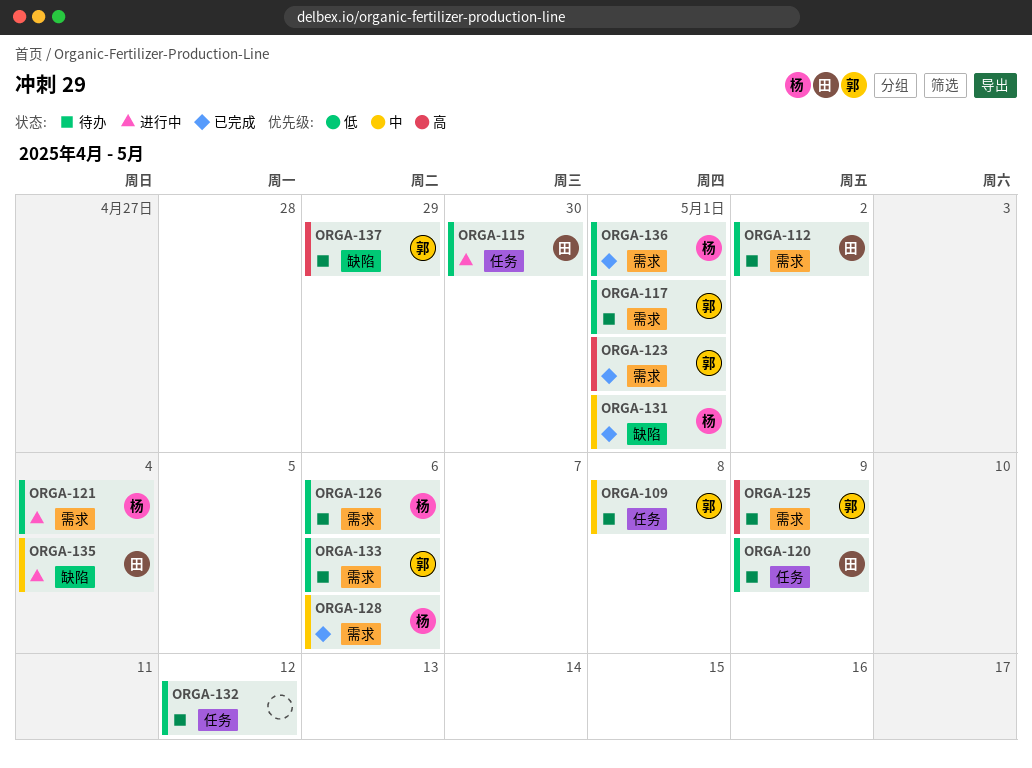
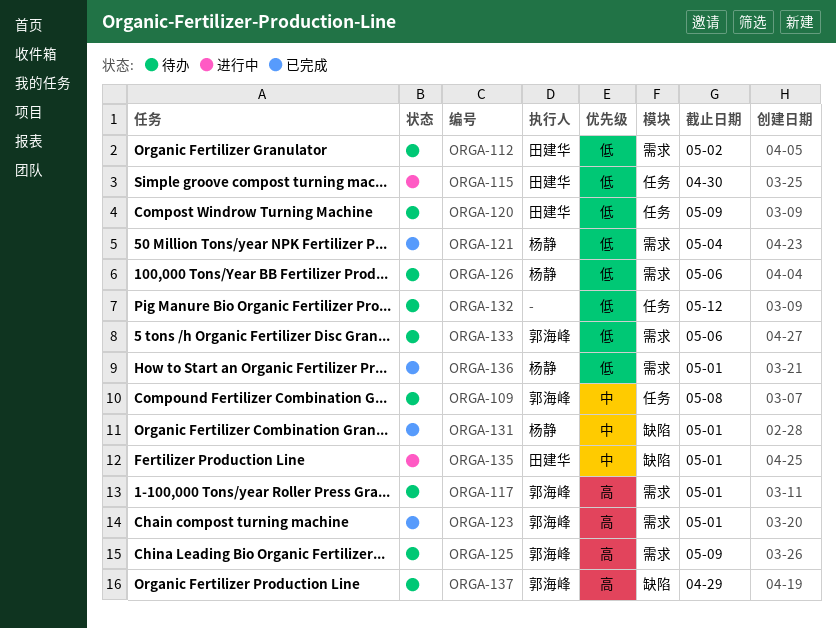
ORGA-117, priority: 低 -> 高
ORGA-121, status: 进行中 -> 已完成
ORGA-128: present -> none
ORGA-135, due: May 4 -> May 1

